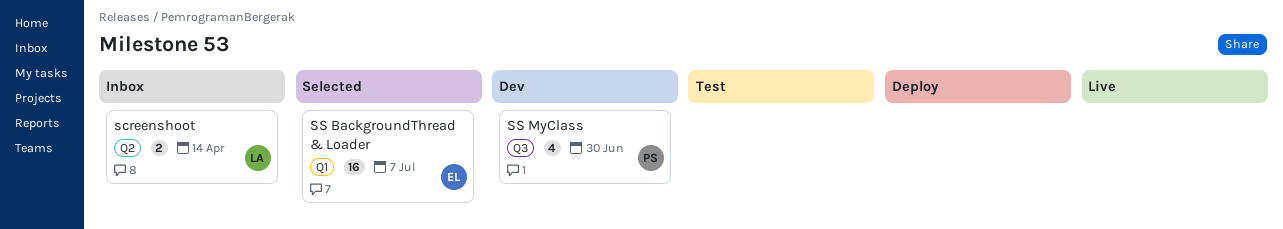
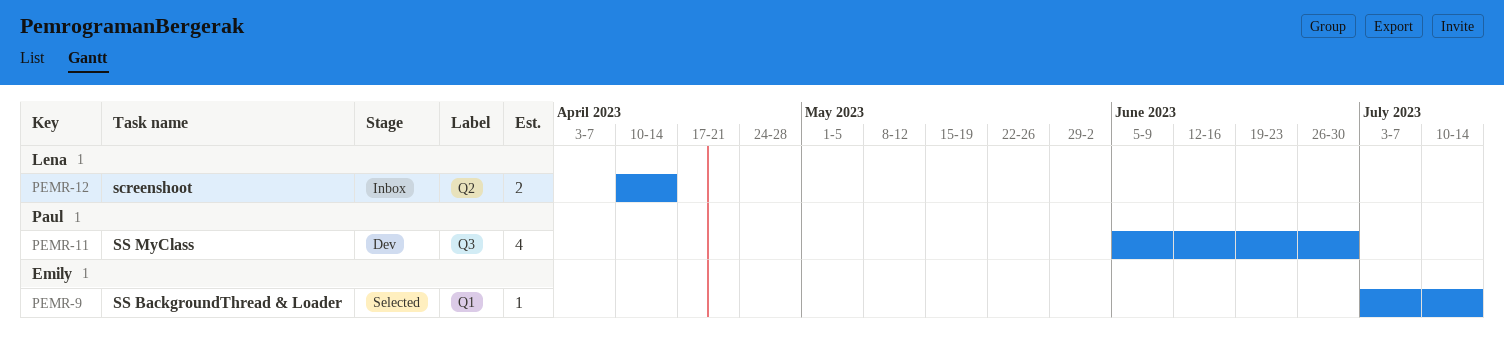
SS BackgroundThread & Loader, estimate: 16 -> 1
SS BackgroundThread & Loader, due: Jul 7 -> Jul 14

